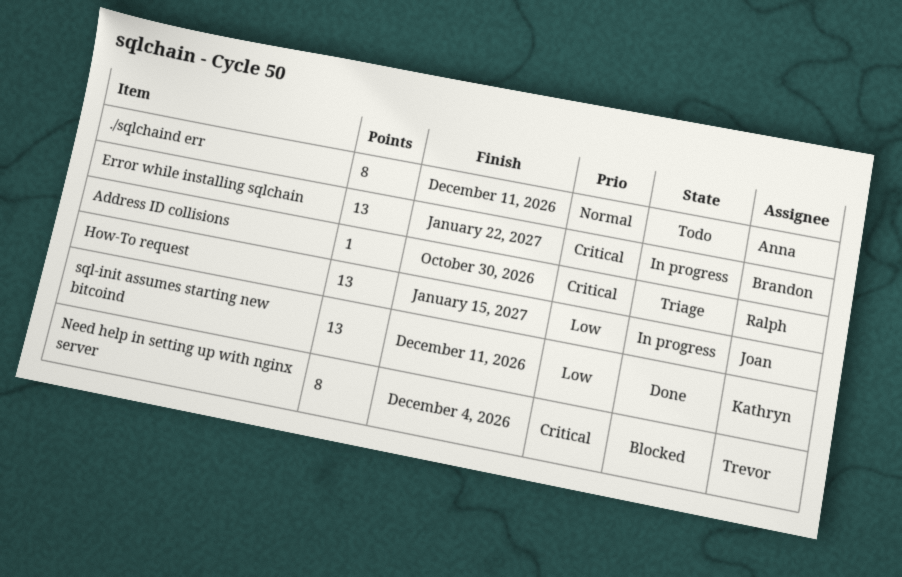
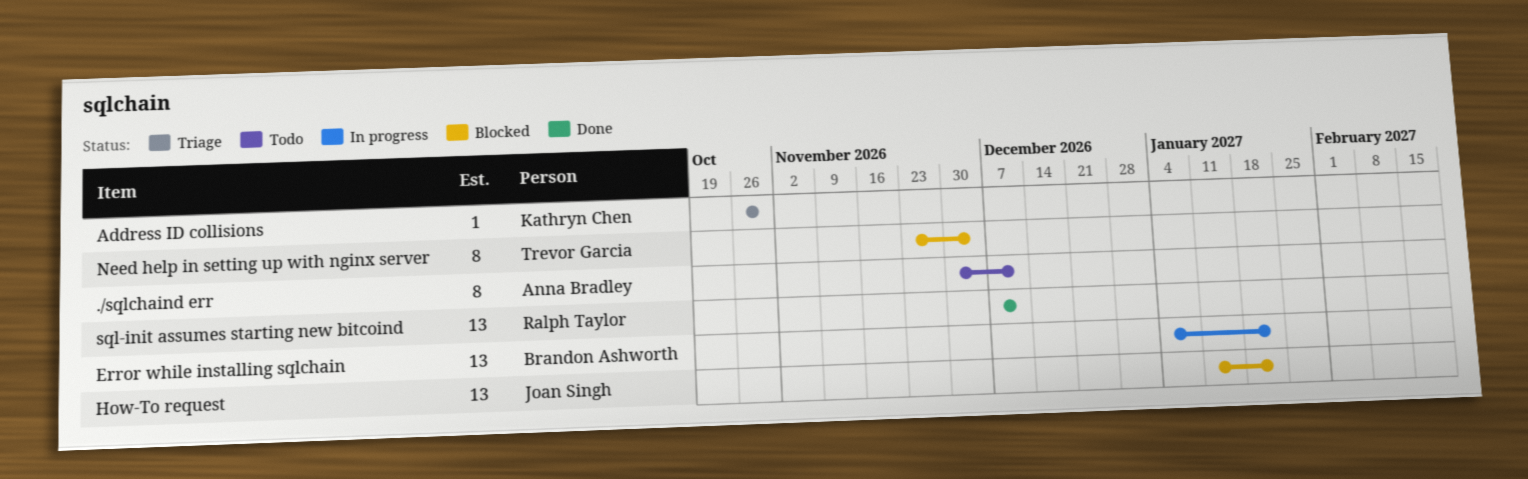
Address ID collisions, owner: Ralph Taylor -> Kathryn Chen
How-To request, status: In progress -> Blocked
How-To request, due: Jan 15 -> Jan 22
sql-init assumes starting new bitcoind, owner: Kathryn Chen -> Ralph Taylor

